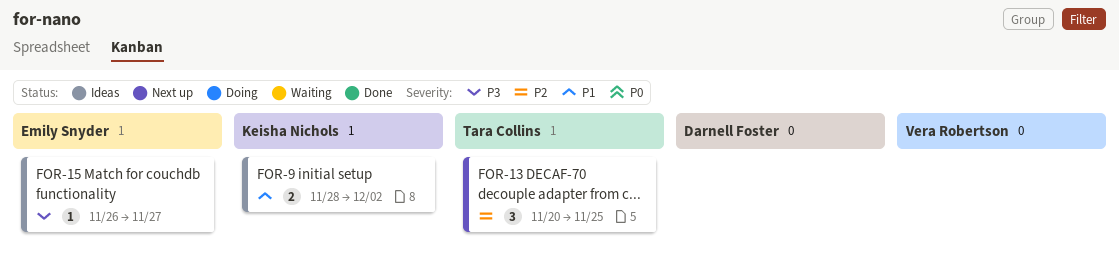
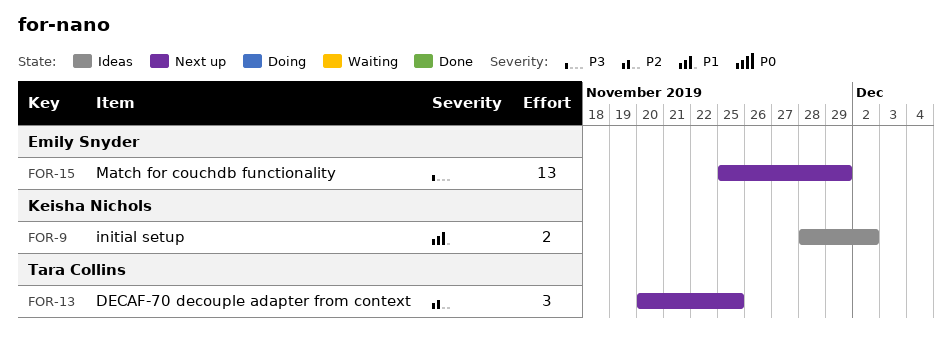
FOR-15, status: Ideas -> Next up
FOR-15, estimate: 1 -> 13
FOR-15, start: Nov 26 -> Nov 25
FOR-15, due: Nov 27 -> Nov 29

